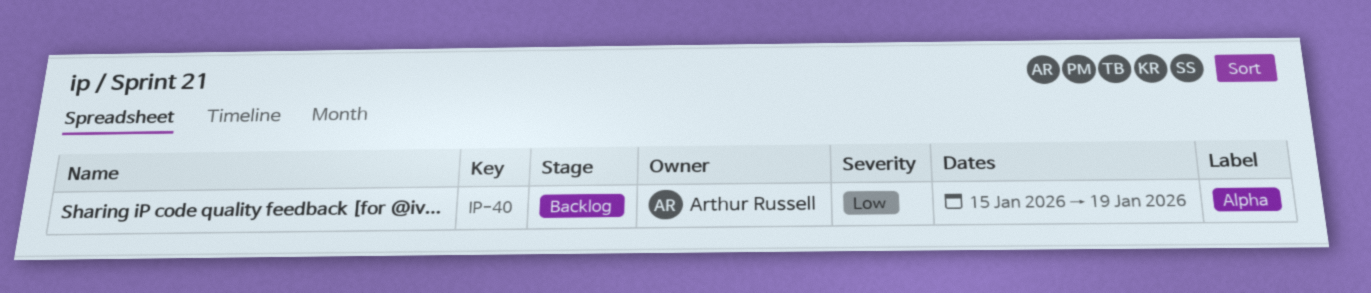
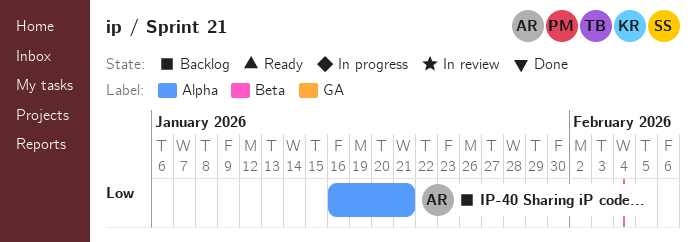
IP-40, start: Jan 15 -> Jan 16
IP-40, due: Jan 19 -> Jan 21

